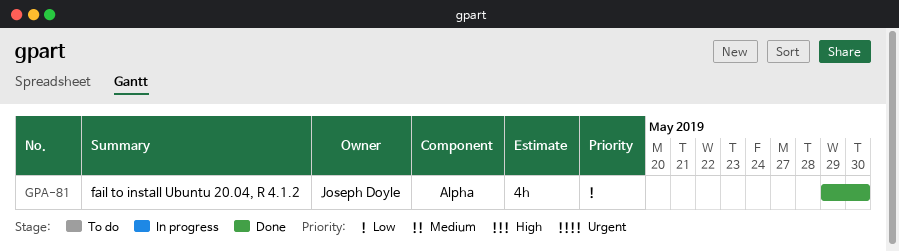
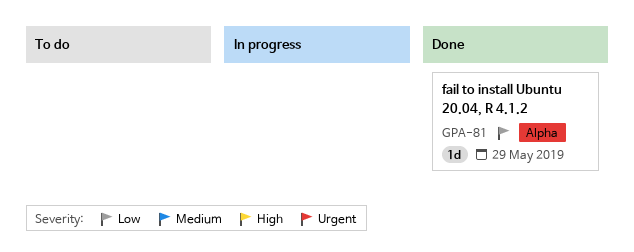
GPA-81, estimate: 4h -> 1d
GPA-81, due: May 30 -> May 29

